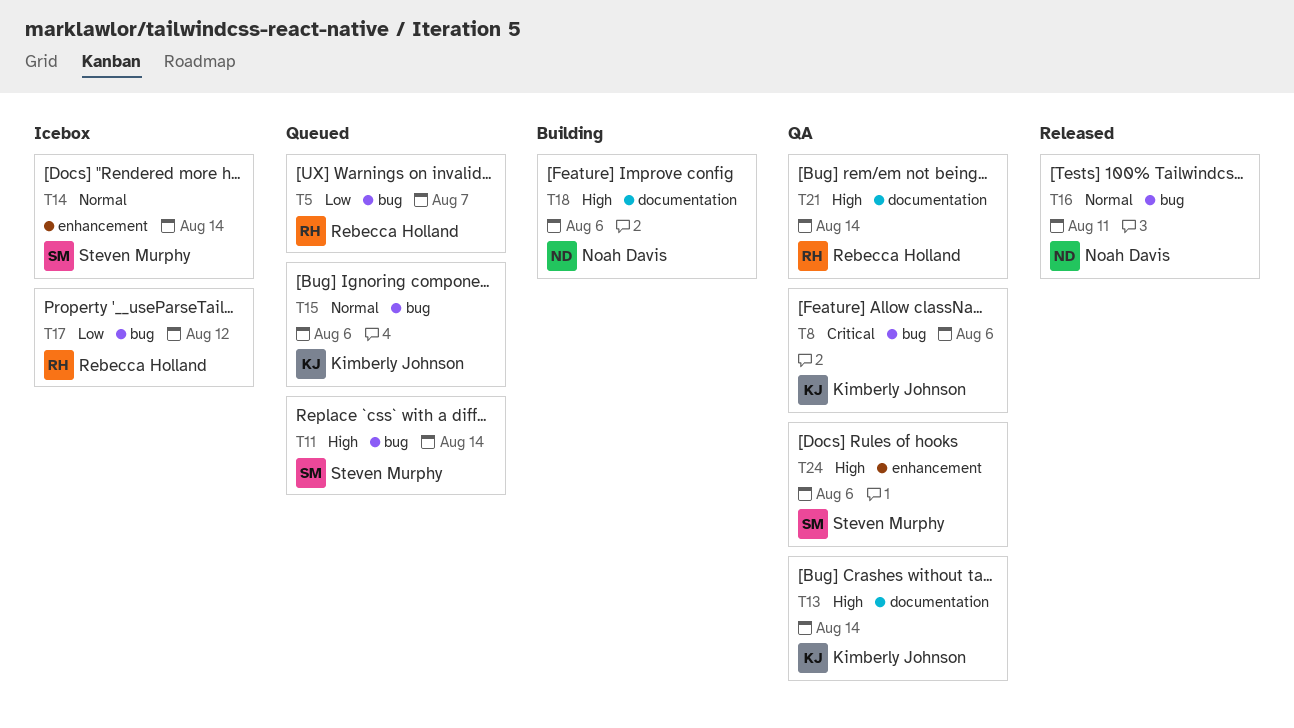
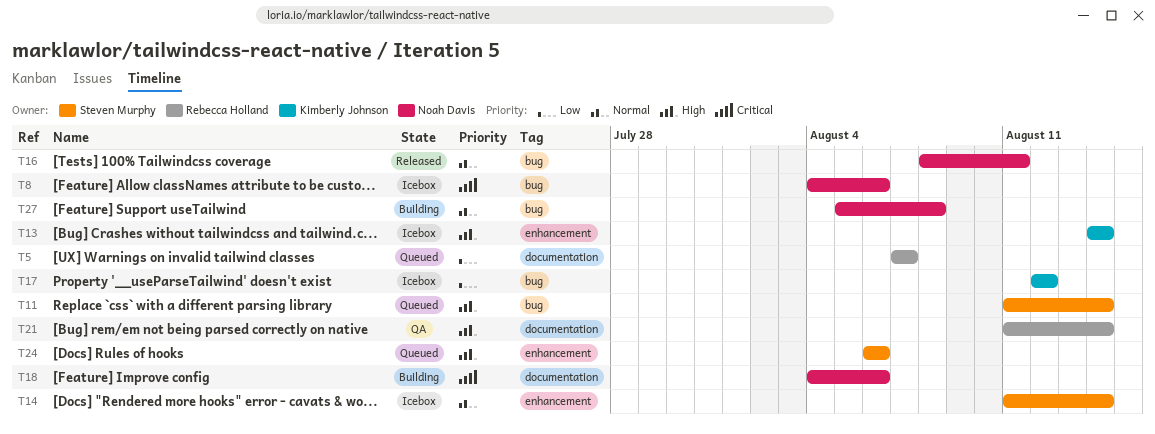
T5, label: bug -> documentation
T8, status: QA -> Icebox
T8, owner: Kimberly Johnson -> Noah Davis
T13, status: QA -> Icebox
T13, label: documentation -> enhancement
T15: present -> none
T17, owner: Rebecca Holland -> Kimberly Johnson
T18, priority: High -> Critical
T24, status: QA -> Queued
T27: none -> present

